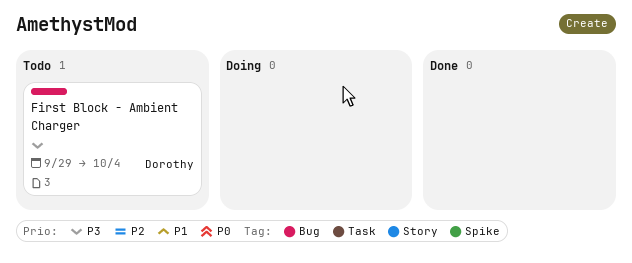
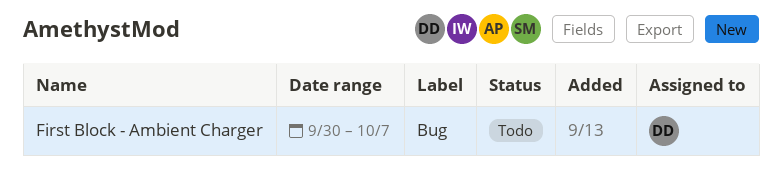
First Block - Ambient Charger, start: Sep 29 -> Sep 30
First Block - Ambient Charger, due: Oct 4 -> Oct 7

